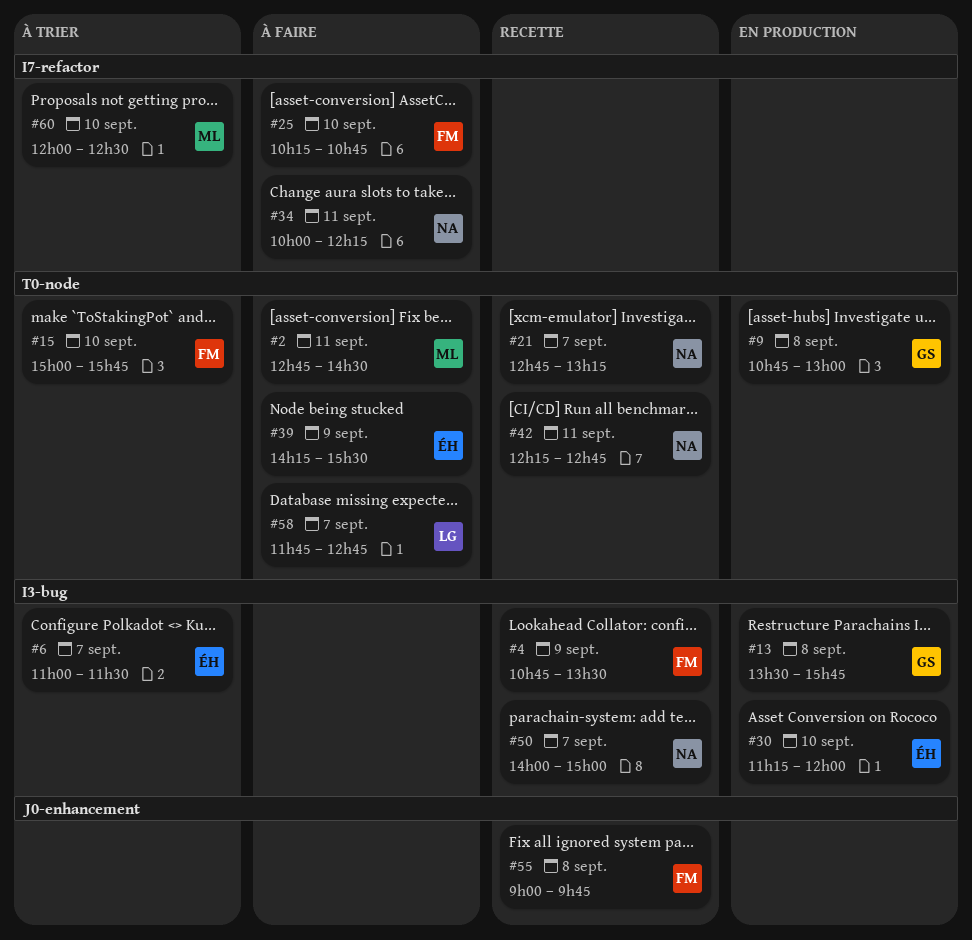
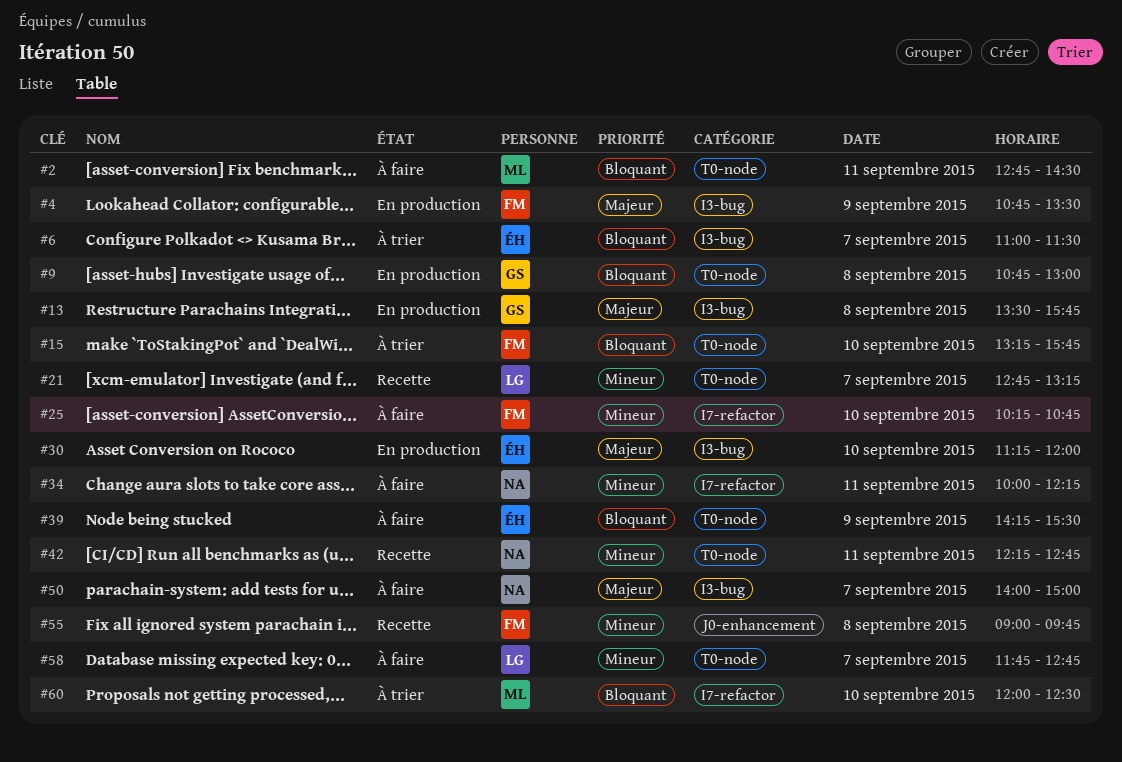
#4, status: Recette -> En production
#15, begins: 15:00 -> 13:15
#21, owner: NA -> LG
#50, status: Recette -> À faire

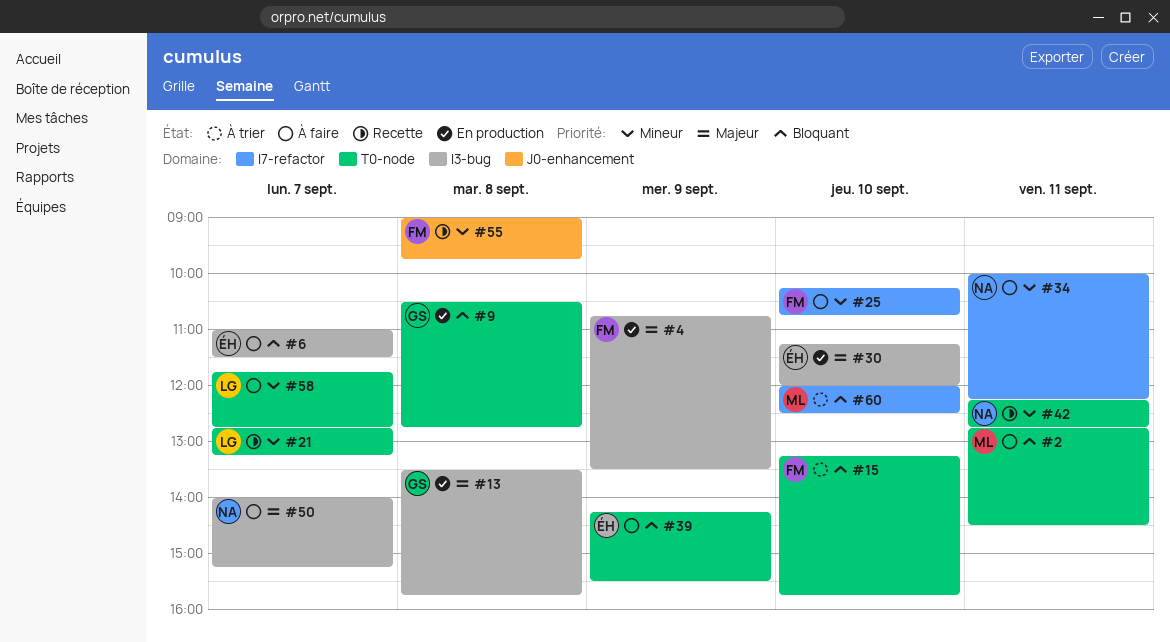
#6, status: À trier -> À faire
#9, begins: 10:45 -> 10:30
#9, ends: 13:00 -> 12:45
#50, ends: 15:00 -> 15:15

